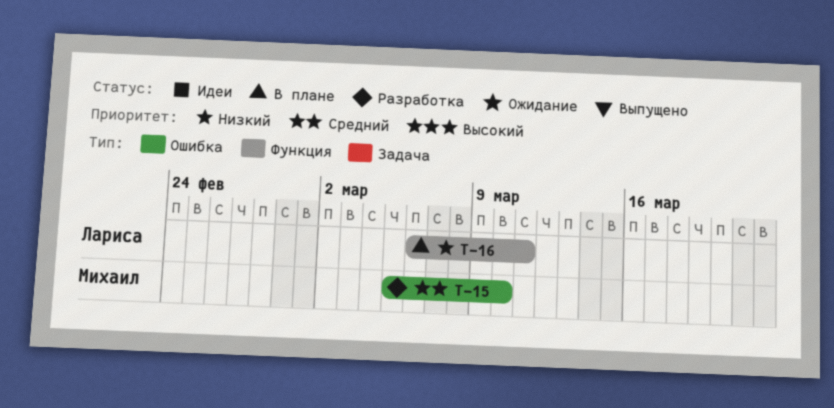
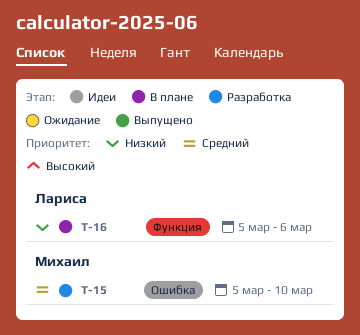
T-16, start: Mar 6 -> Mar 5
T-16, due: Mar 11 -> Mar 6

